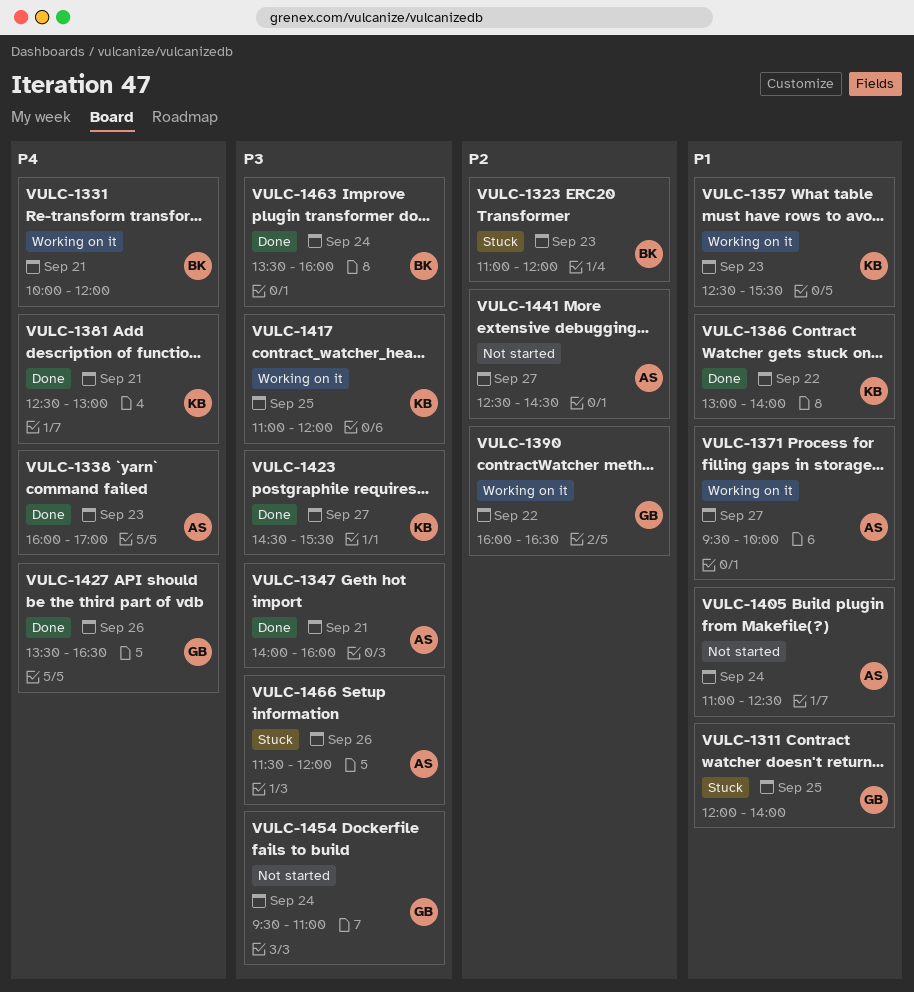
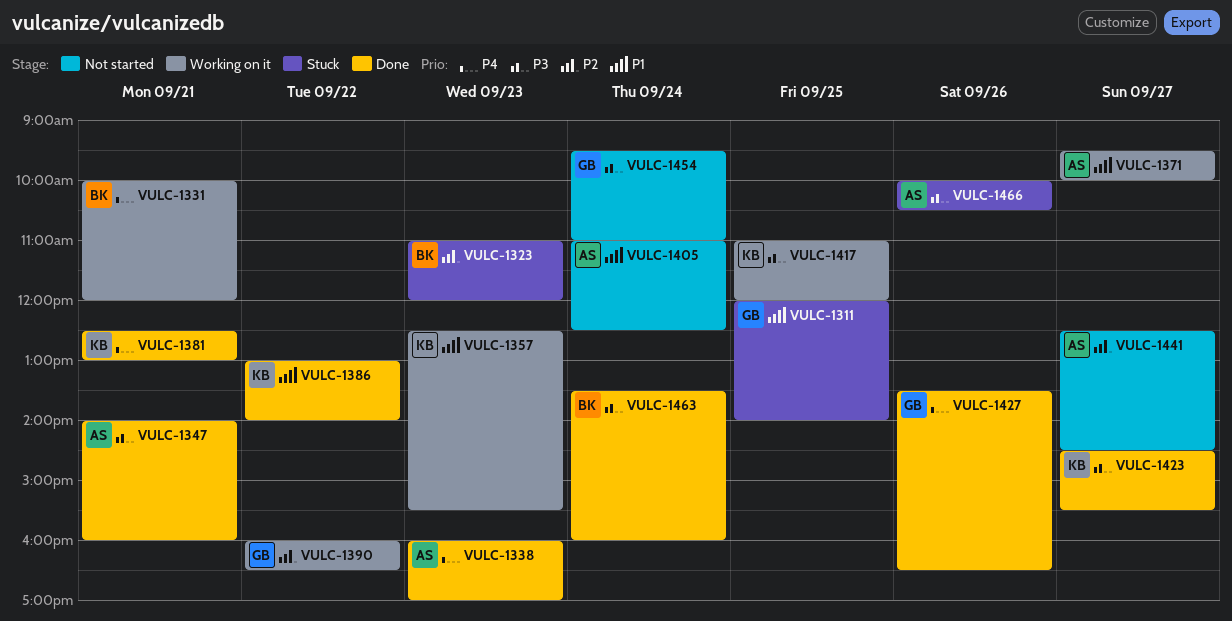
VULC-1466, begins: 11:30 -> 10:00
VULC-1466, ends: 12:00 -> 10:30

